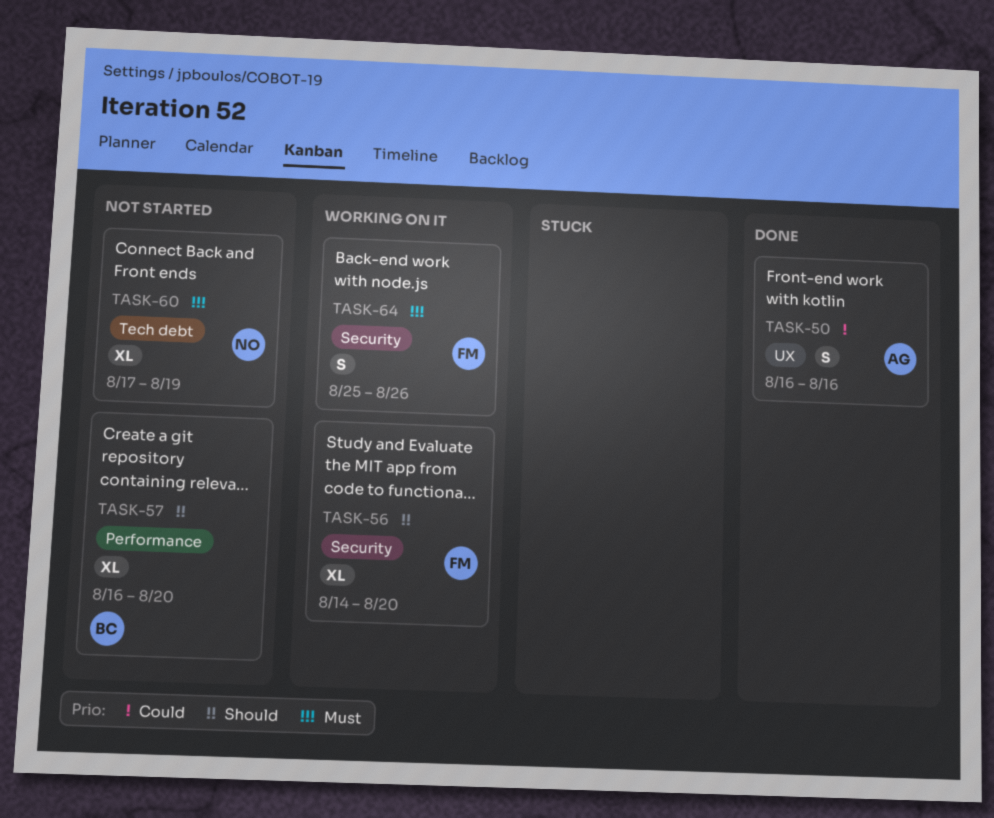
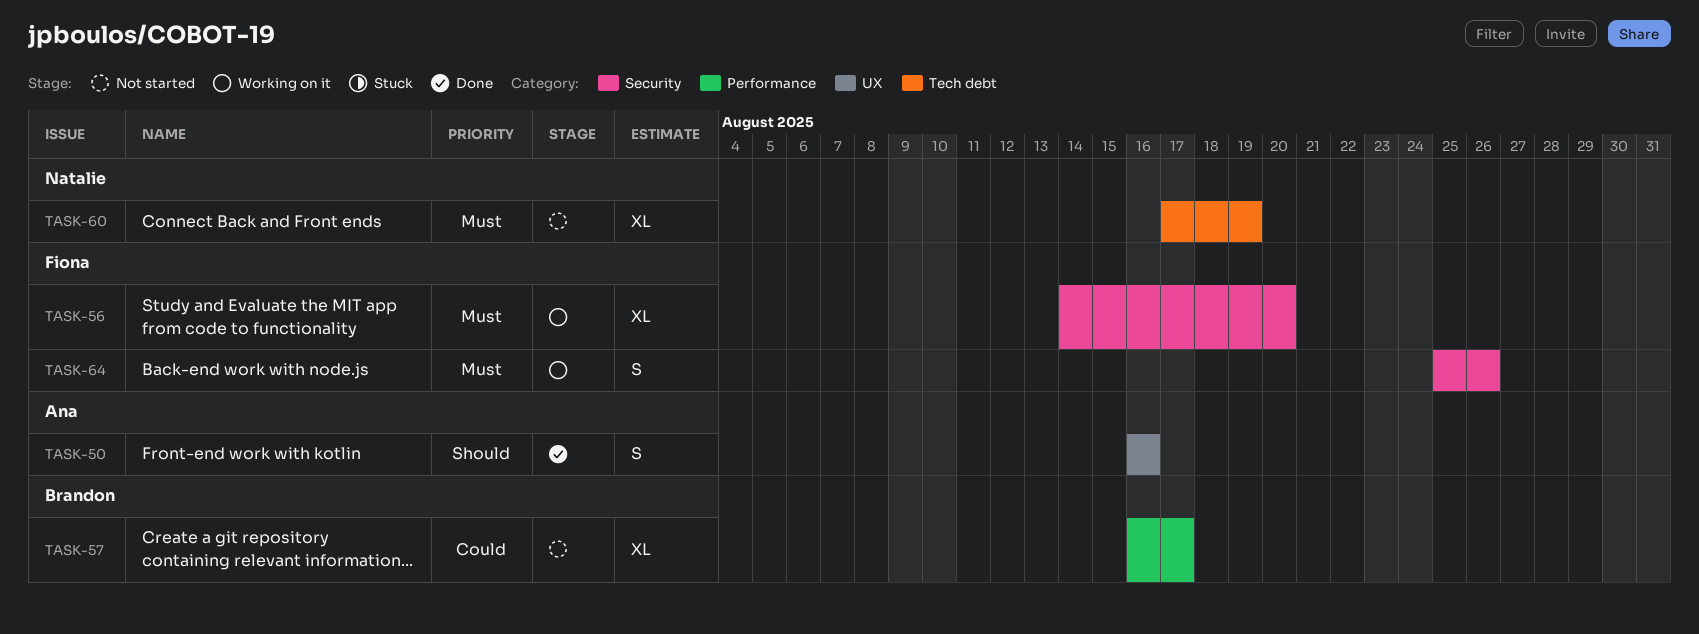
TASK-50, priority: Could -> Should
TASK-56, priority: Should -> Must
TASK-57, priority: Should -> Could
TASK-57, due: Aug 20 -> Aug 17

